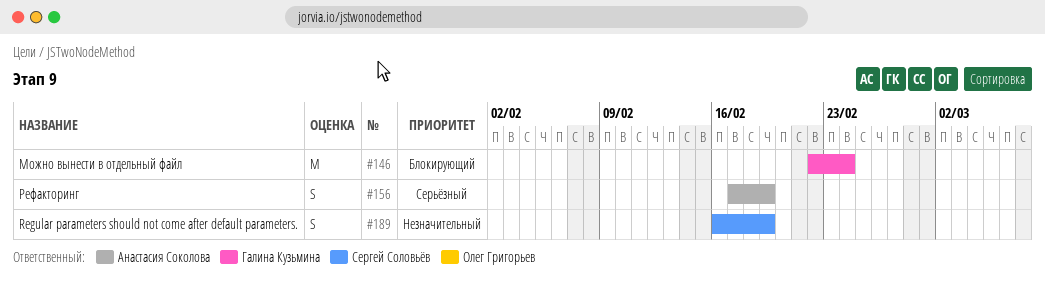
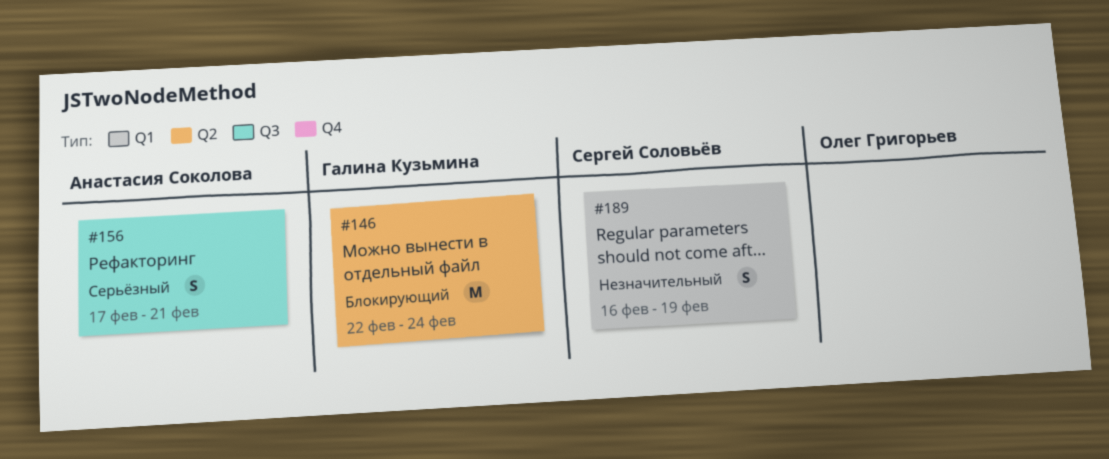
#156, due: Feb 19 -> Feb 21

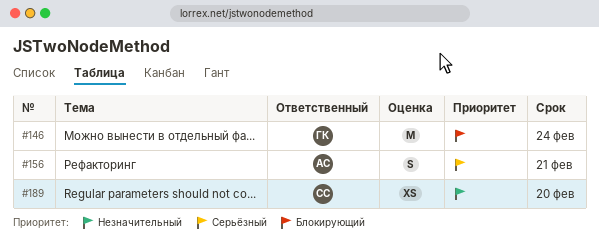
#189, estimate: S -> XS
#189, due: Feb 19 -> Feb 20

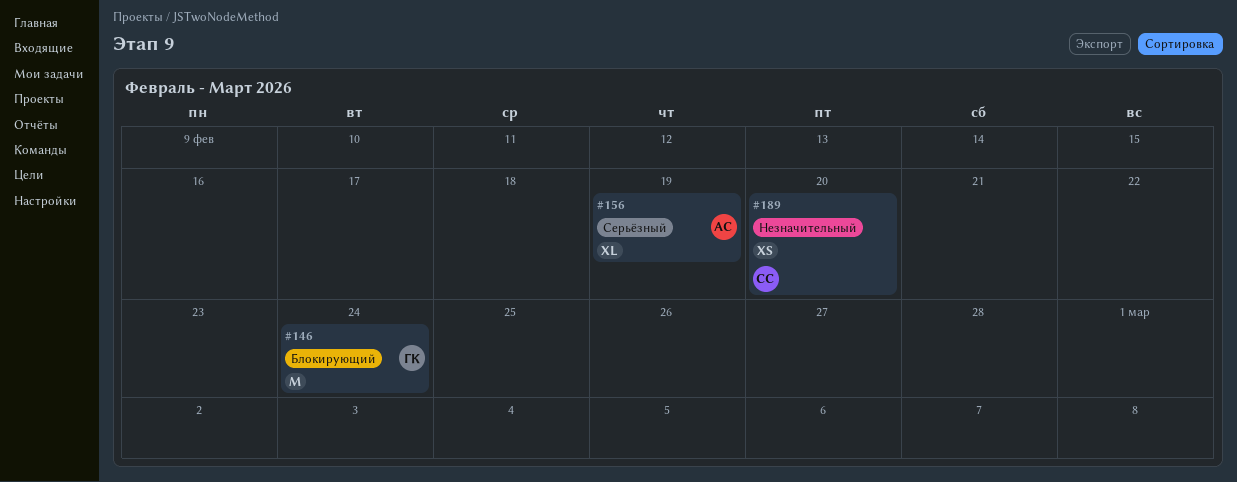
#156, estimate: S -> XL
#156, due: Feb 21 -> Feb 19

